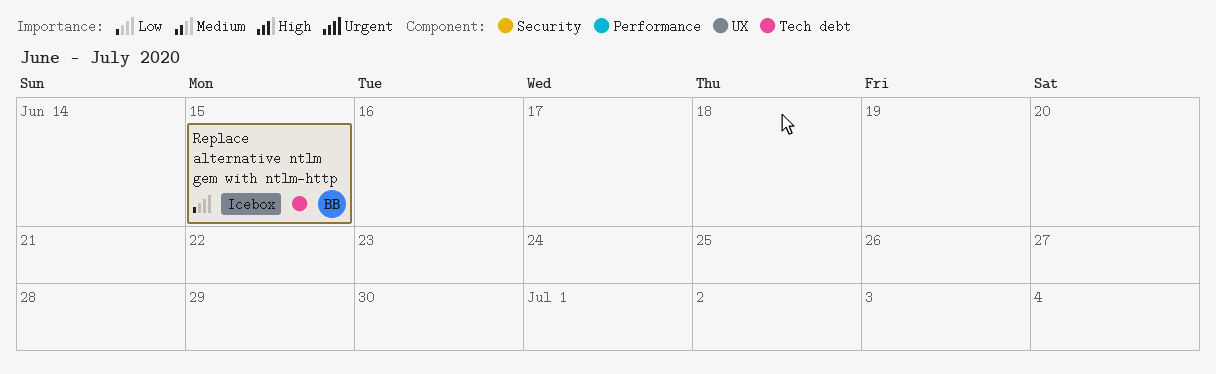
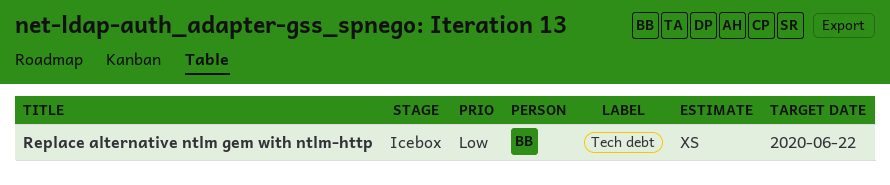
Replace alternative ntlm gem with ntlm-http, due: Jun 15 -> Jun 22

